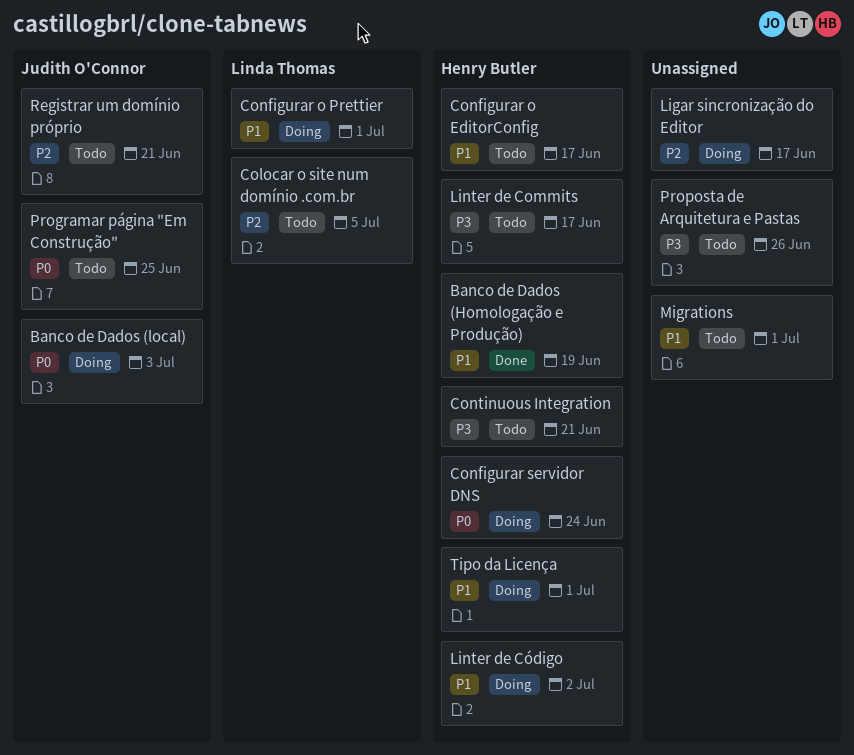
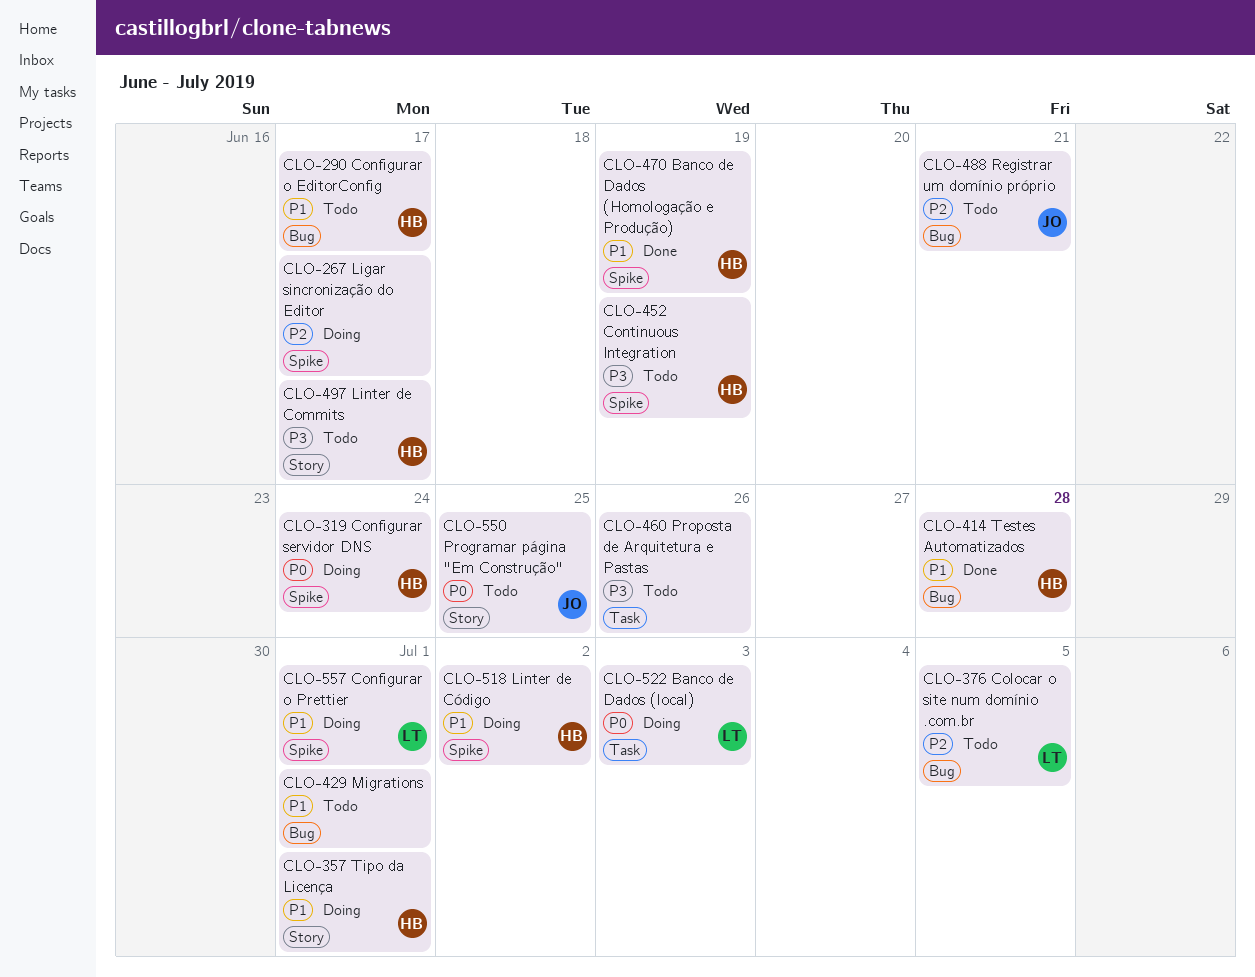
Banco de Dados (local), owner: Judith O'Connor -> Linda Thomas
Continuous Integration, due: Jun 21 -> Jun 19
Testes Automatizados: none -> present

